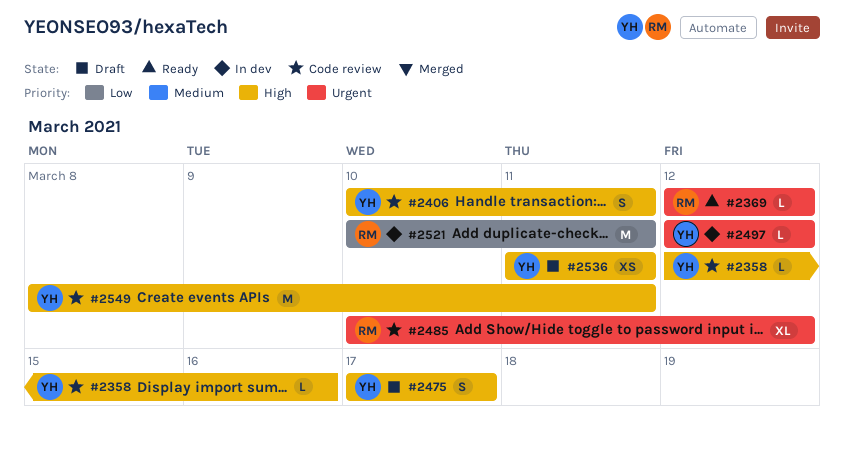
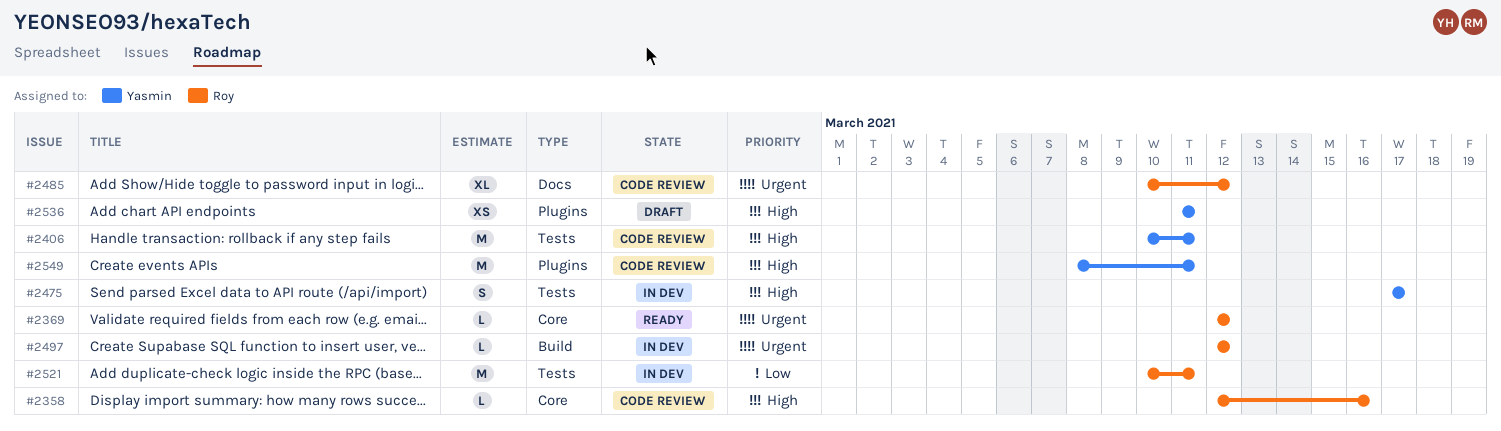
#2358, owner: Yasmin -> Roy
#2406, estimate: S -> M
#2475, status: Draft -> In dev
#2497, owner: Yasmin -> Roy

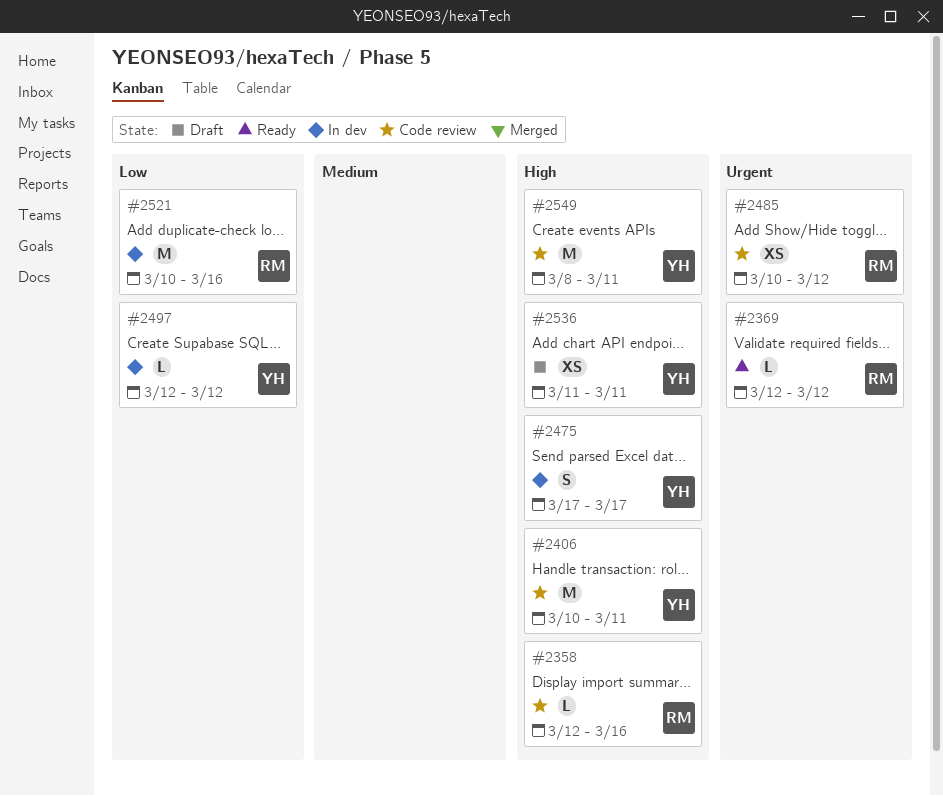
#2485, estimate: XL -> XS
#2497, owner: Roy -> Yasmin
#2497, priority: Urgent -> Low
#2521, due: Mar 11 -> Mar 16

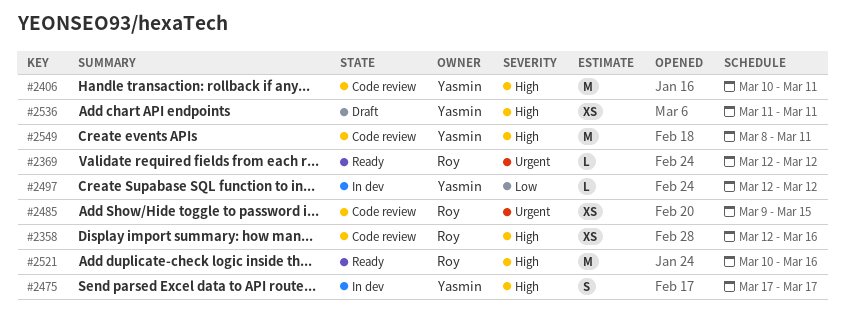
#2358, estimate: L -> XS
#2485, start: Mar 10 -> Mar 9
#2485, due: Mar 12 -> Mar 15
#2521, status: In dev -> Ready
#2521, priority: Low -> High

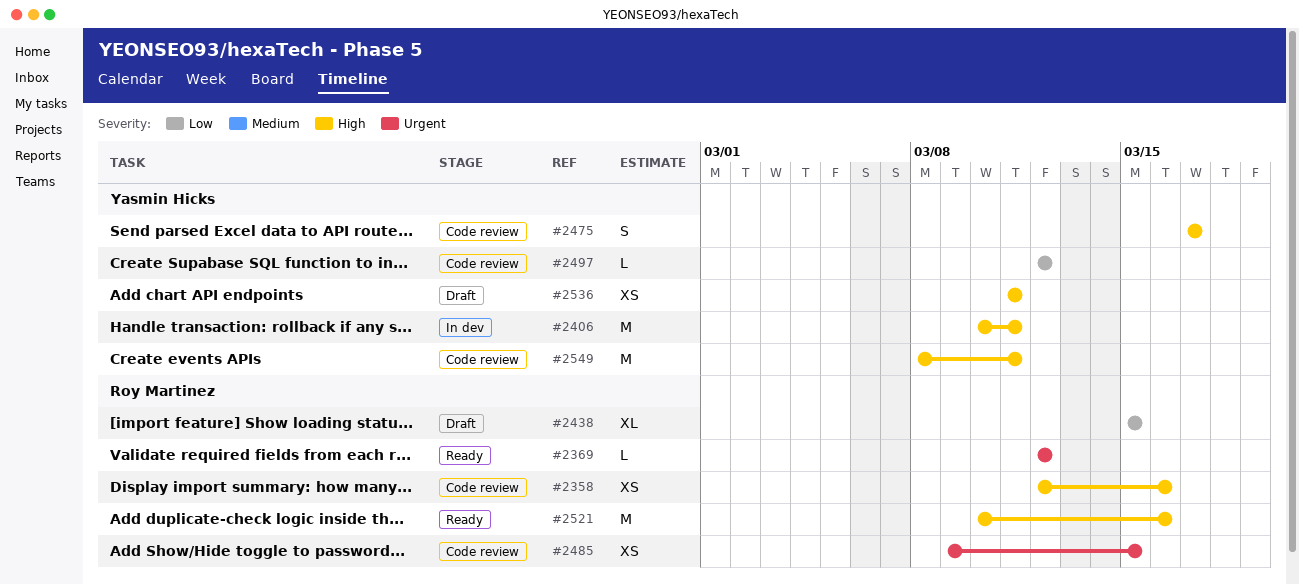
#2406, status: Code review -> In dev
#2438: none -> present
#2475, status: In dev -> Code review
#2497, status: In dev -> Code review

